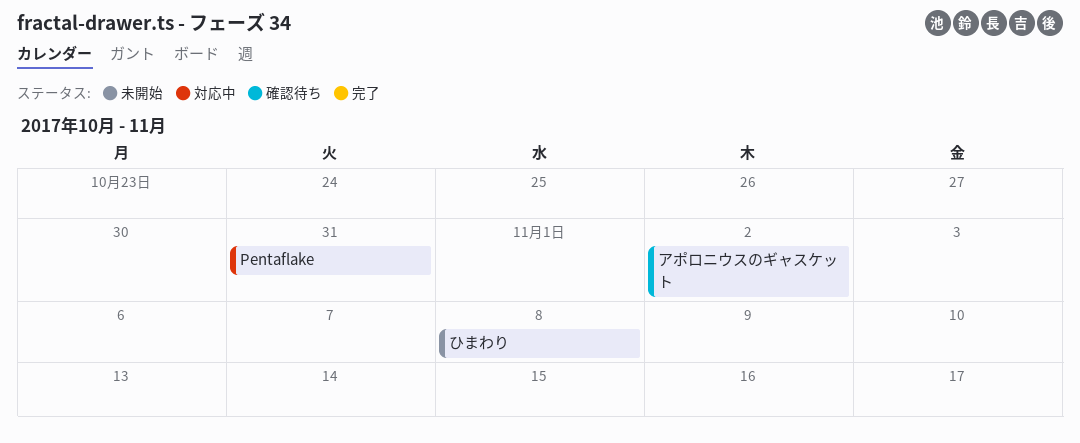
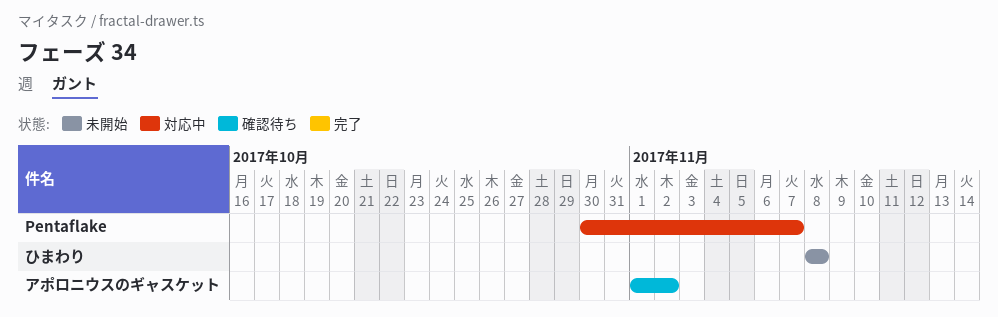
Pentaflake, due: Oct 31 -> Nov 7

